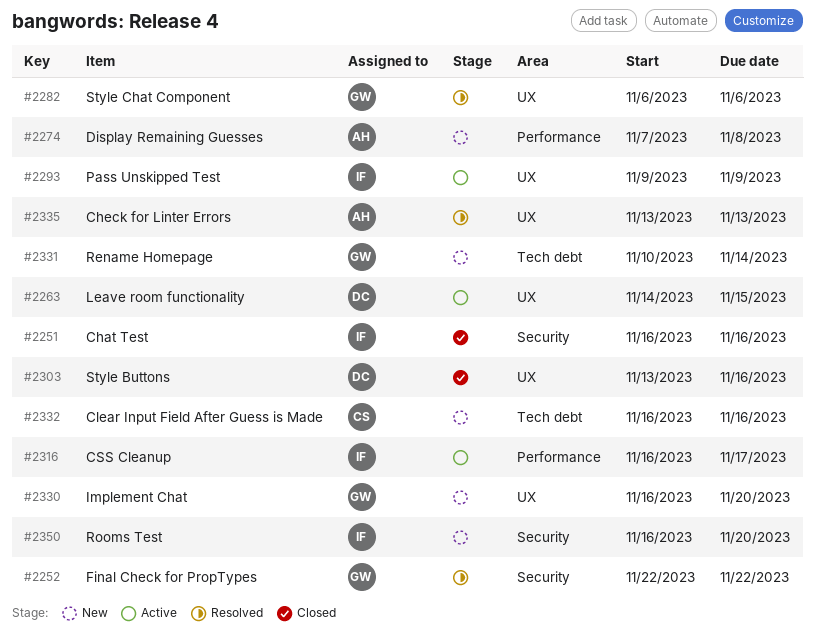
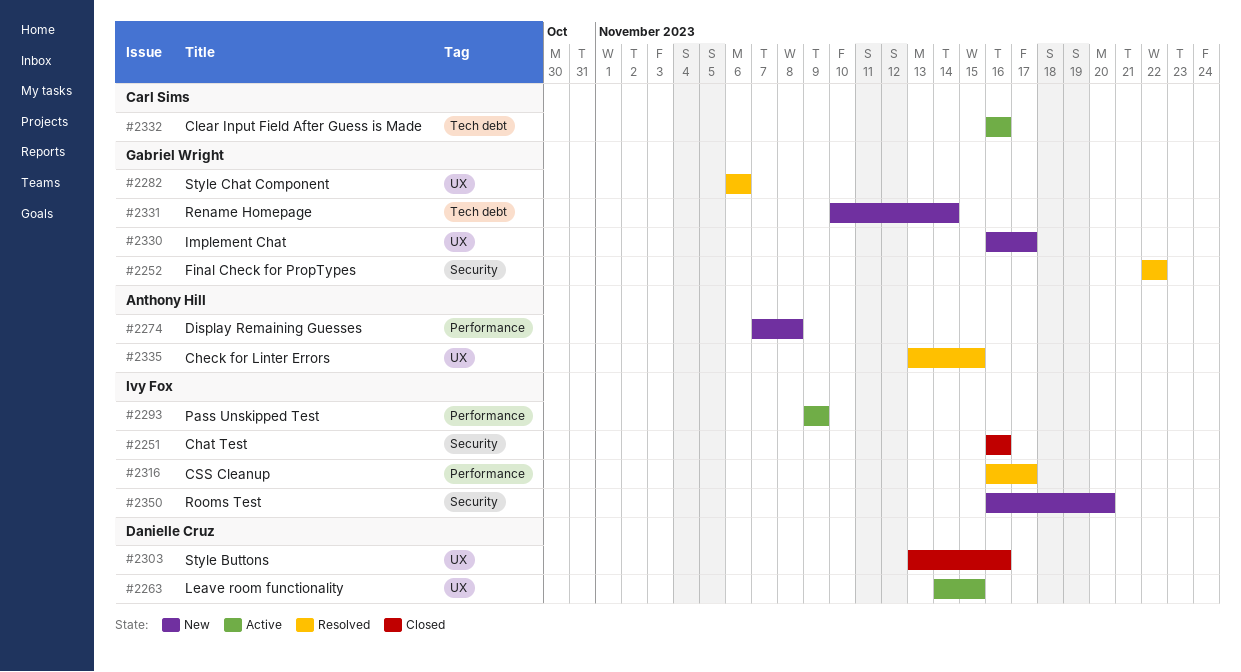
#2293, label: UX -> Performance
#2316, status: Active -> Resolved
#2330, due: Nov 20 -> Nov 17
#2332, status: New -> Active
#2335, due: Nov 13 -> Nov 15

